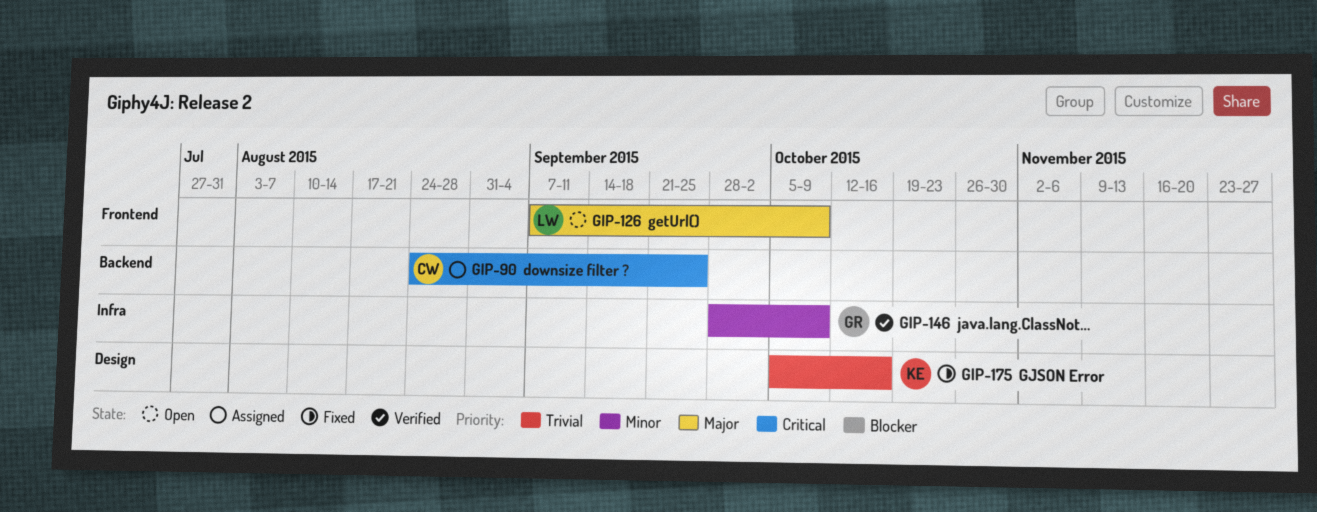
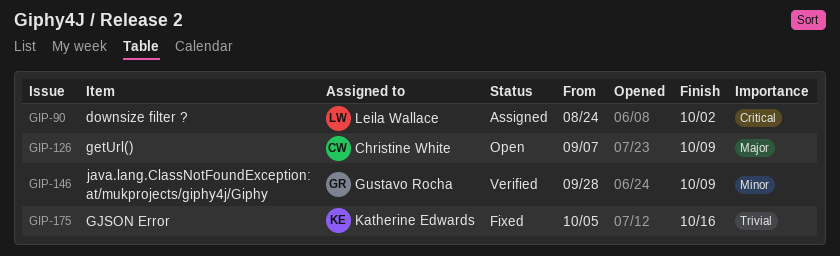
GIP-90, owner: Christine White -> Leila Wallace
GIP-90, due: Sep 25 -> Oct 2
GIP-126, owner: Leila Wallace -> Christine White

